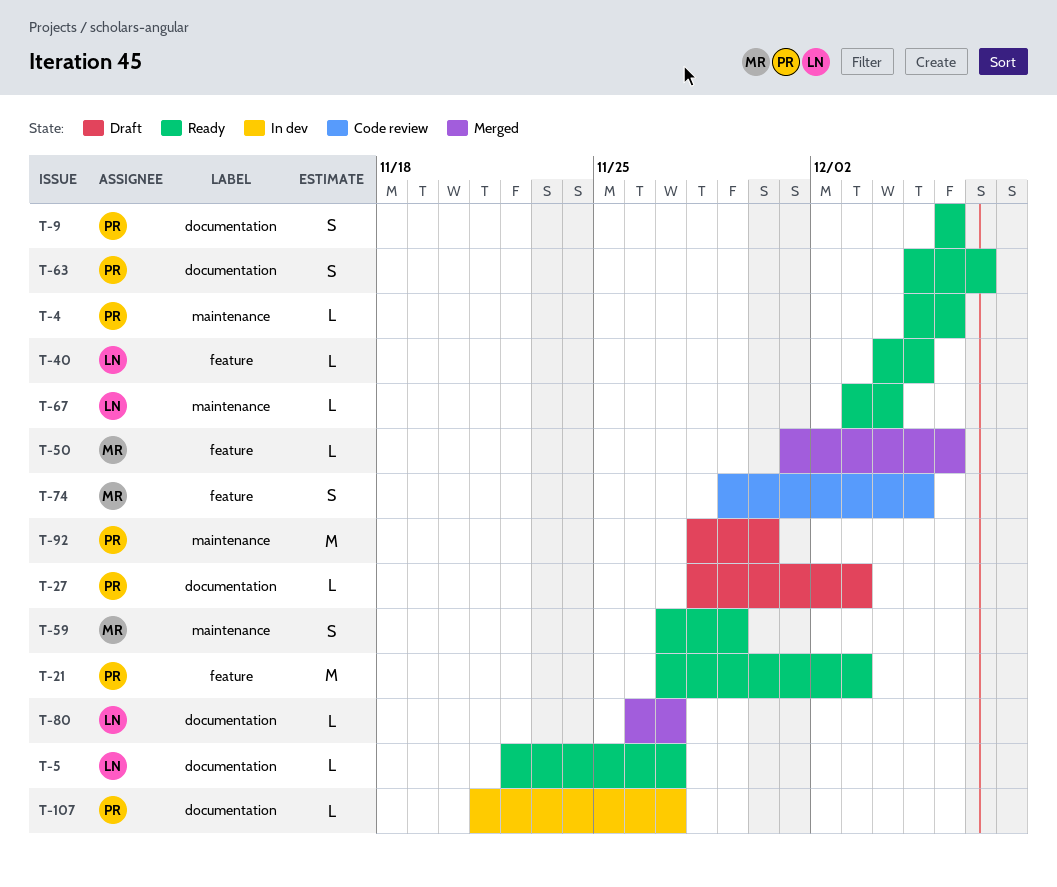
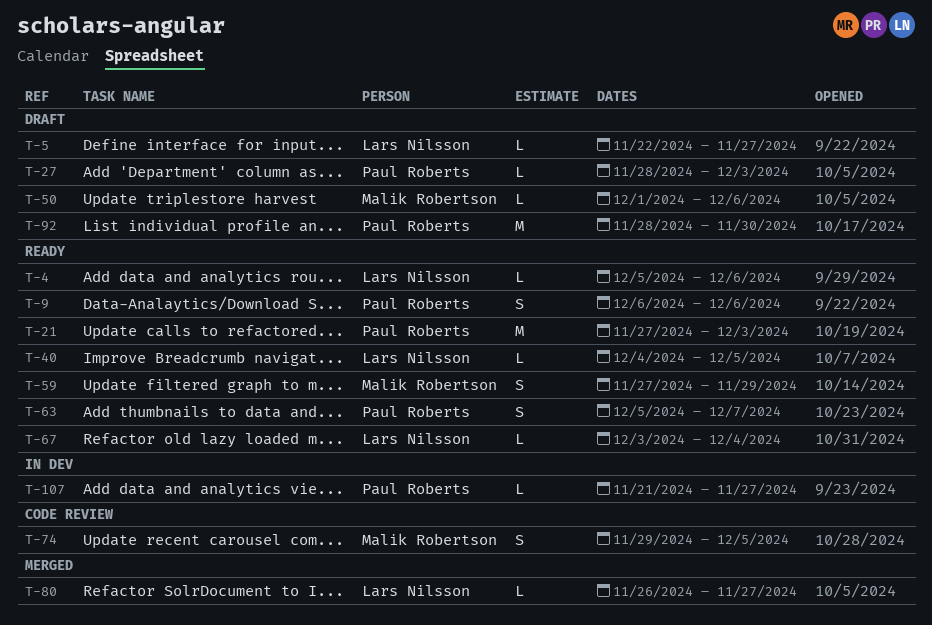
T-4, owner: Paul Roberts -> Lars Nilsson
T-5, status: Ready -> Draft
T-50, status: Merged -> Draft

